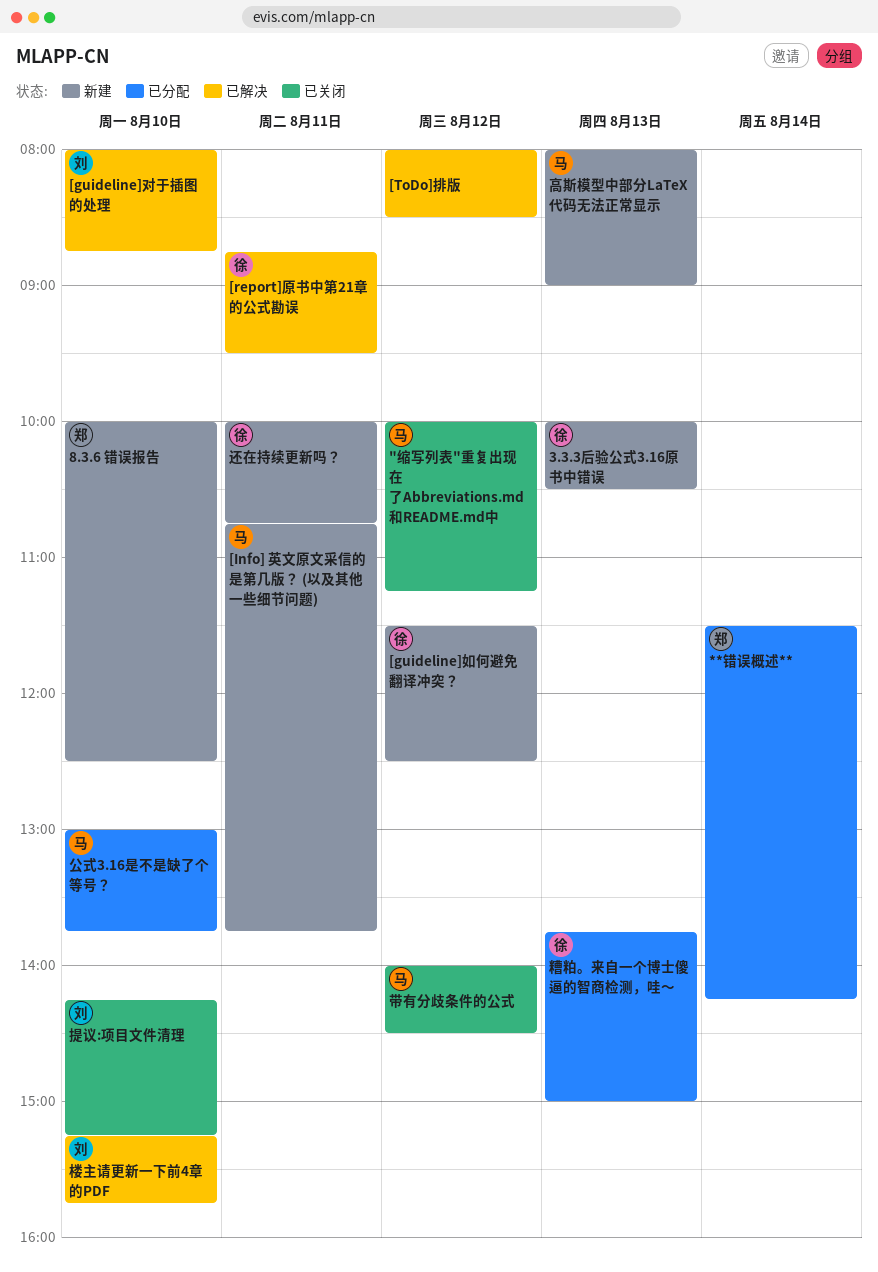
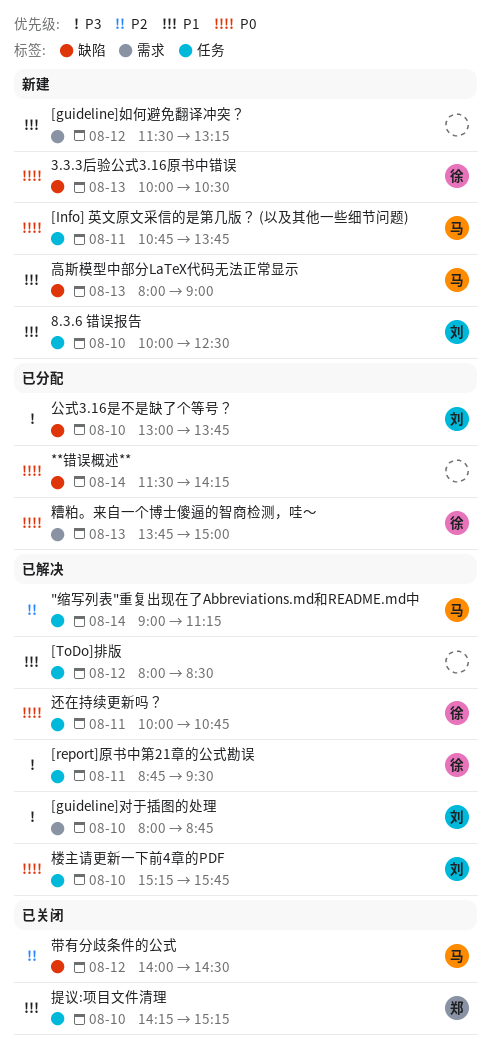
"缩写列表"重复出现在了Abbreviations.md和README.md中, status: 已关闭 -> 已解决
"缩写列表"重复出现在了Abbreviations.md和README.md中, day: Aug 12 -> Aug 14
"缩写列表"重复出现在了Abbreviations.md和README.md中, begins: 10:00 -> 09:00
**错误概述**, owner: 郑 -> none
8.3.6 错误报告, owner: 郑 -> 刘
[guideline]如何避免翻译冲突？, owner: 徐 -> none
[guideline]如何避免翻译冲突？, ends: 12:30 -> 13:15
公式3.16是不是缺了个等号？, owner: 马 -> 刘
提议:项目文件清理, owner: 刘 -> 郑
还在持续更新吗？, status: 新建 -> 已解决

